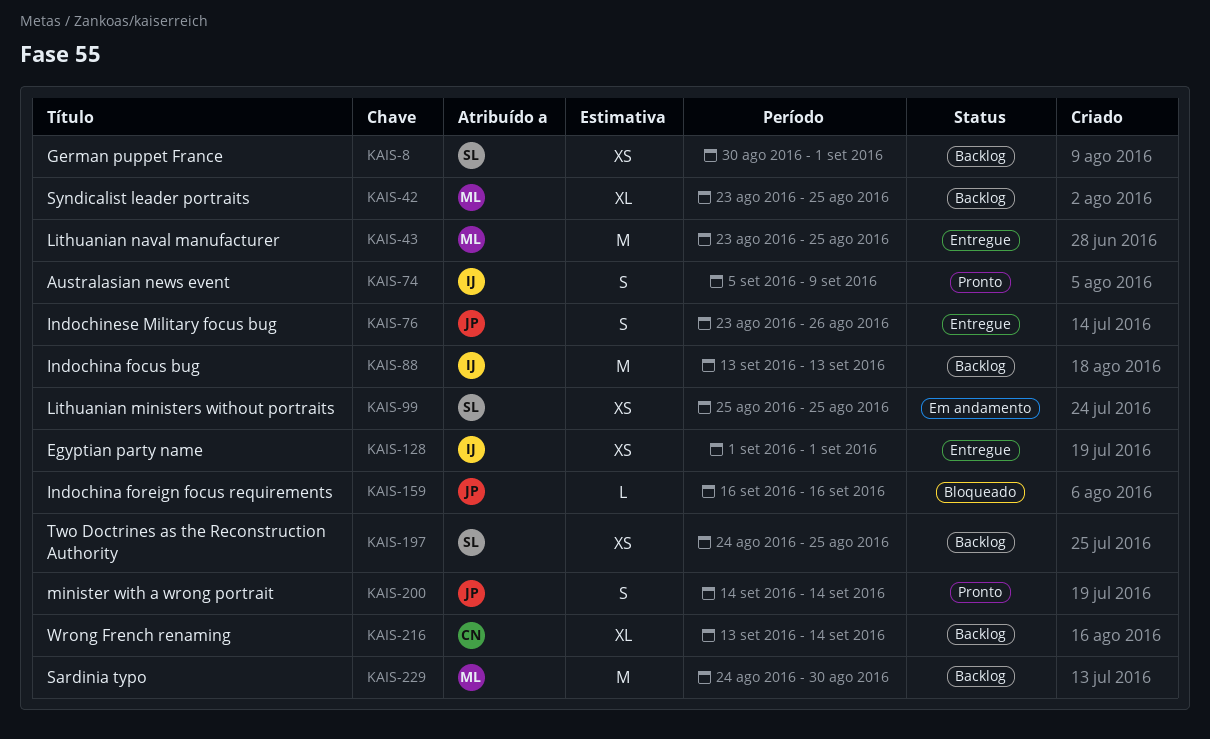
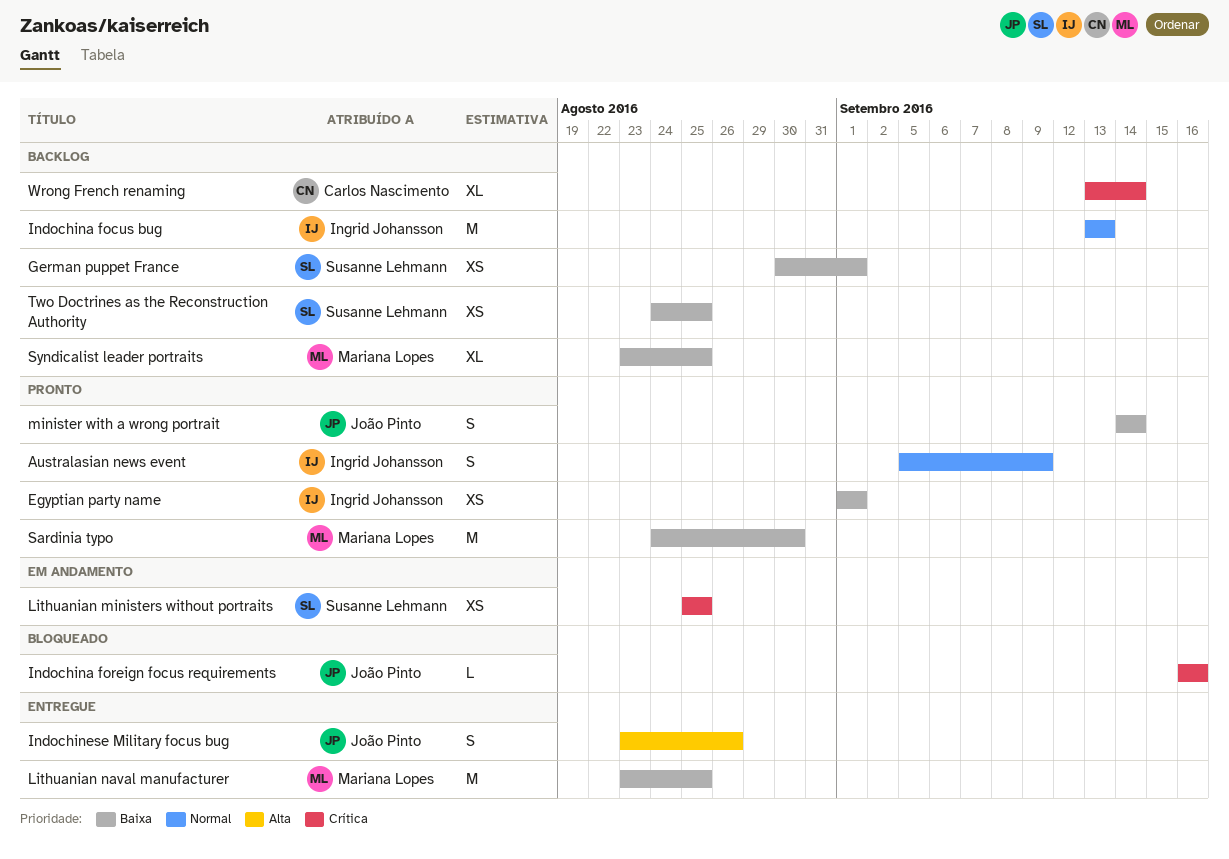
Egyptian party name, status: Entregue -> Pronto
Sardinia typo, status: Backlog -> Pronto

